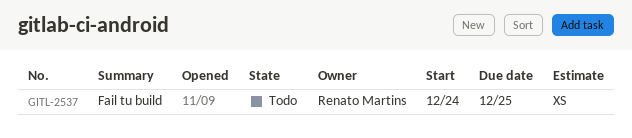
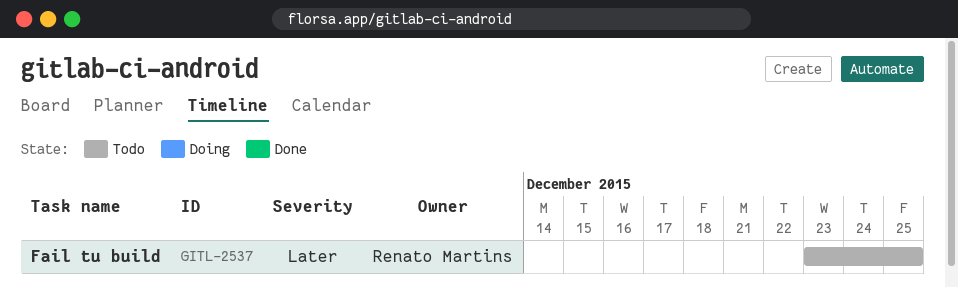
GITL-2537, start: Dec 24 -> Dec 23

